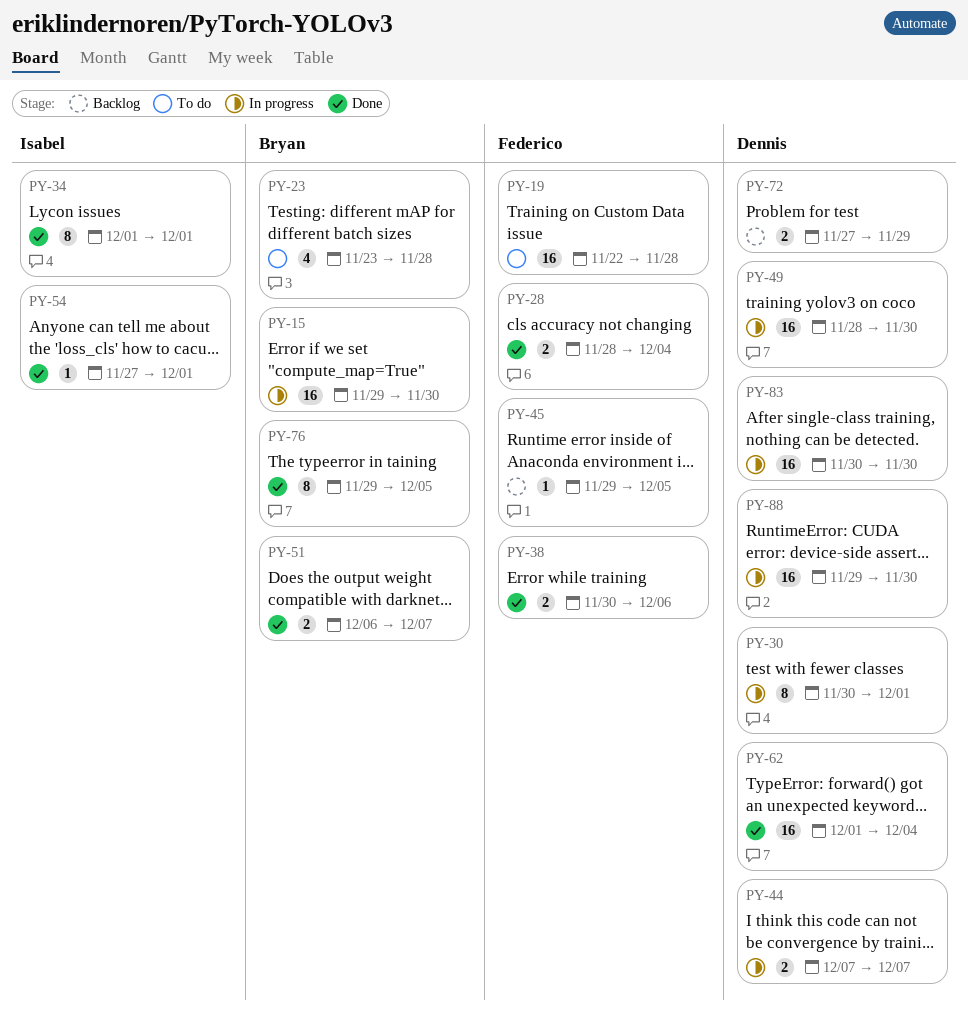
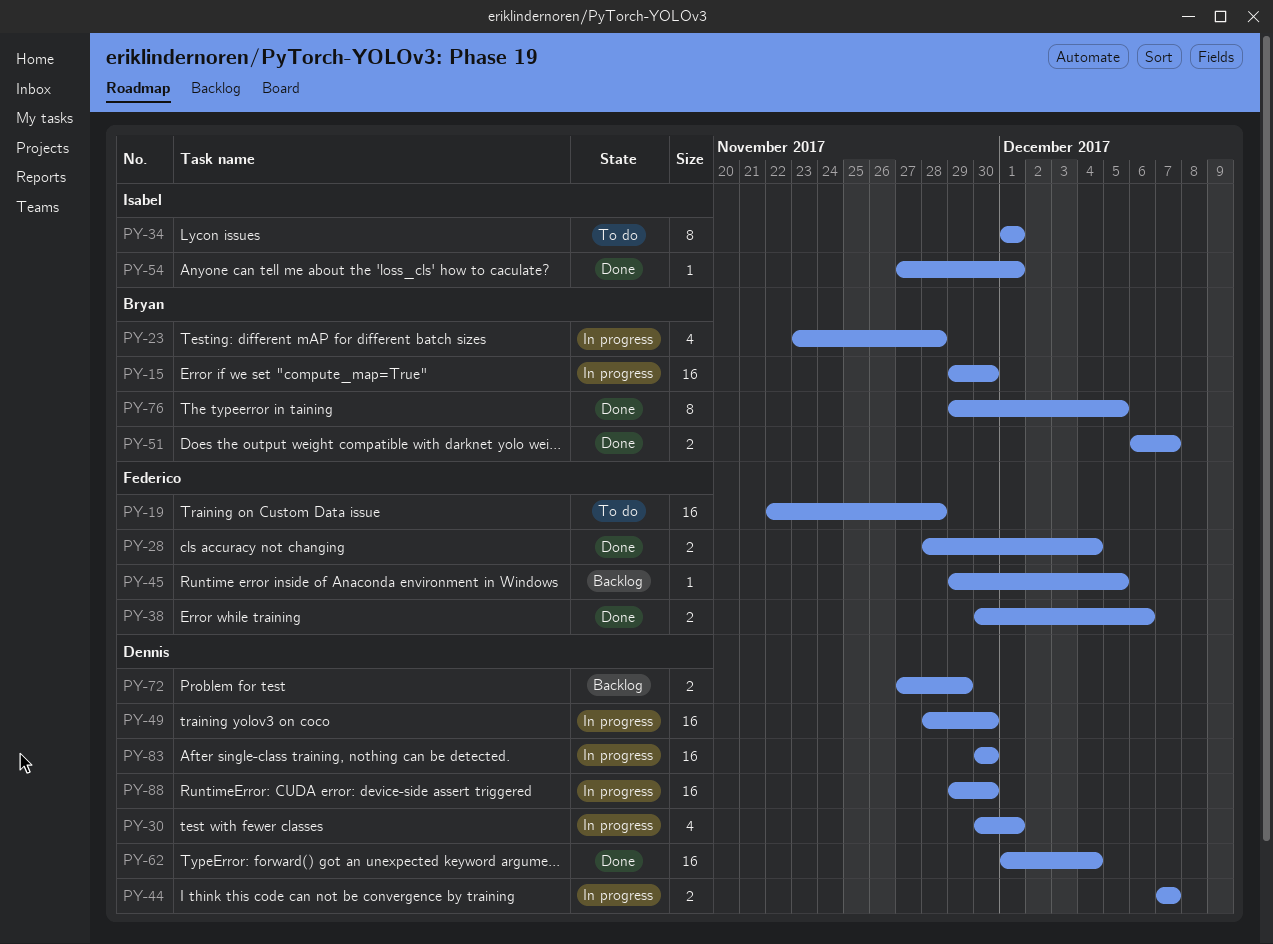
PY-23, status: To do -> In progress
PY-30, estimate: 8 -> 4
PY-34, status: Done -> To do

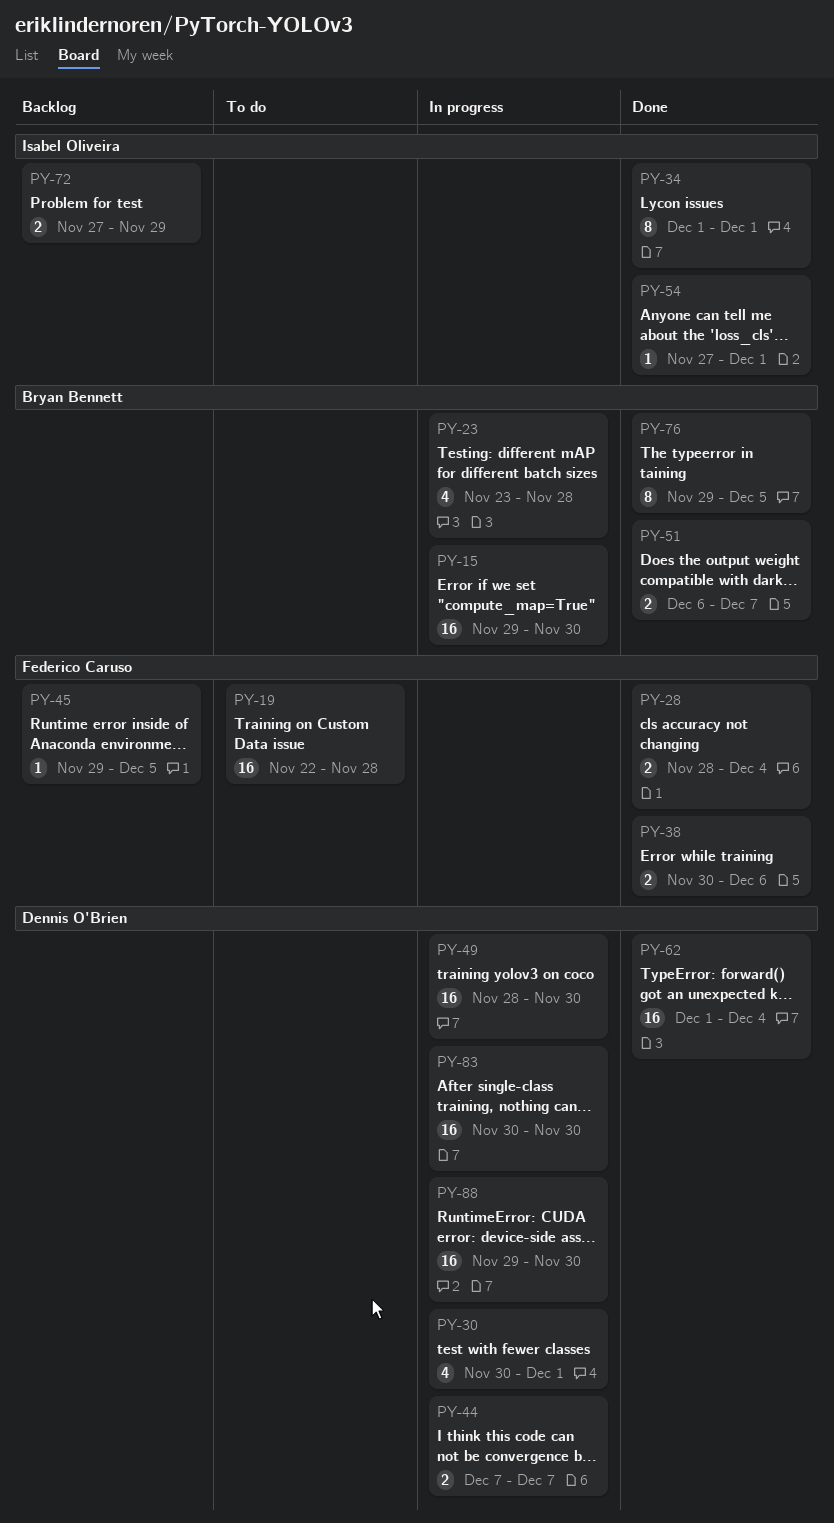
PY-34, status: To do -> Done
PY-72, owner: Dennis O'Brien -> Isabel Oliveira

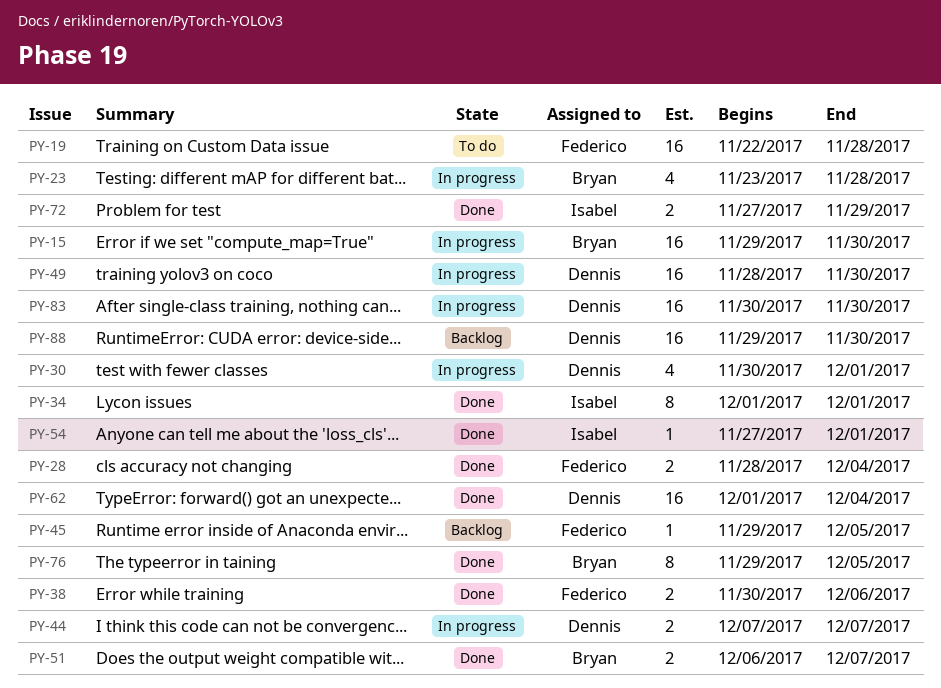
PY-72, status: Backlog -> Done
PY-88, status: In progress -> Backlog

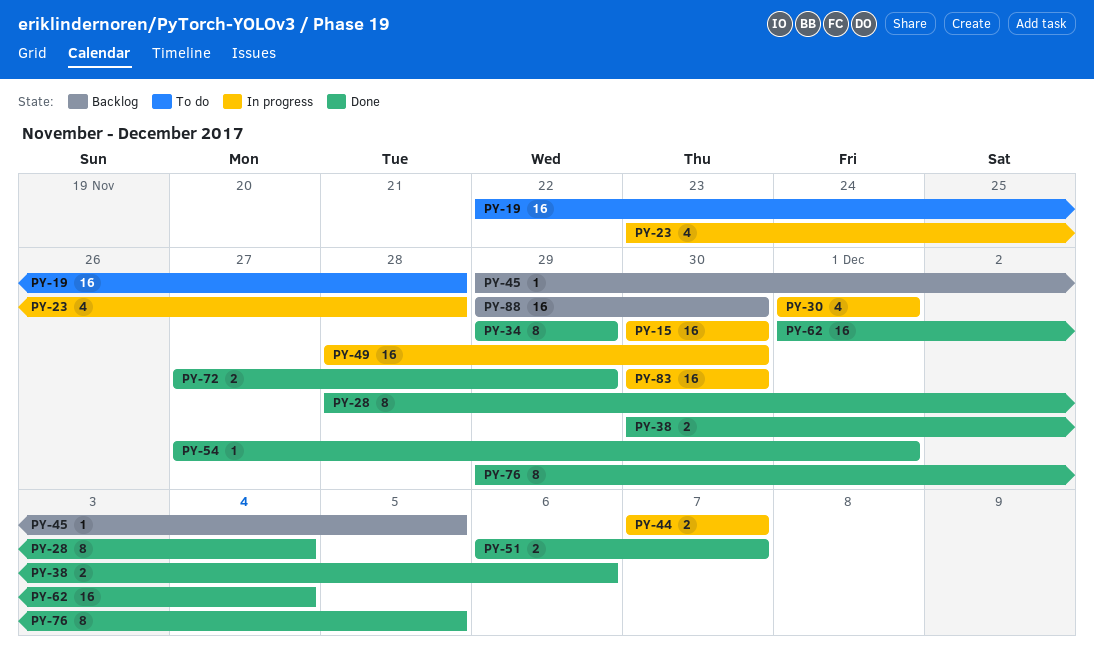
PY-15, start: Nov 29 -> Nov 30
PY-28, estimate: 2 -> 8
PY-30, start: Nov 30 -> Dec 1
PY-34, start: Dec 1 -> Nov 29
PY-34, due: Dec 1 -> Nov 29

